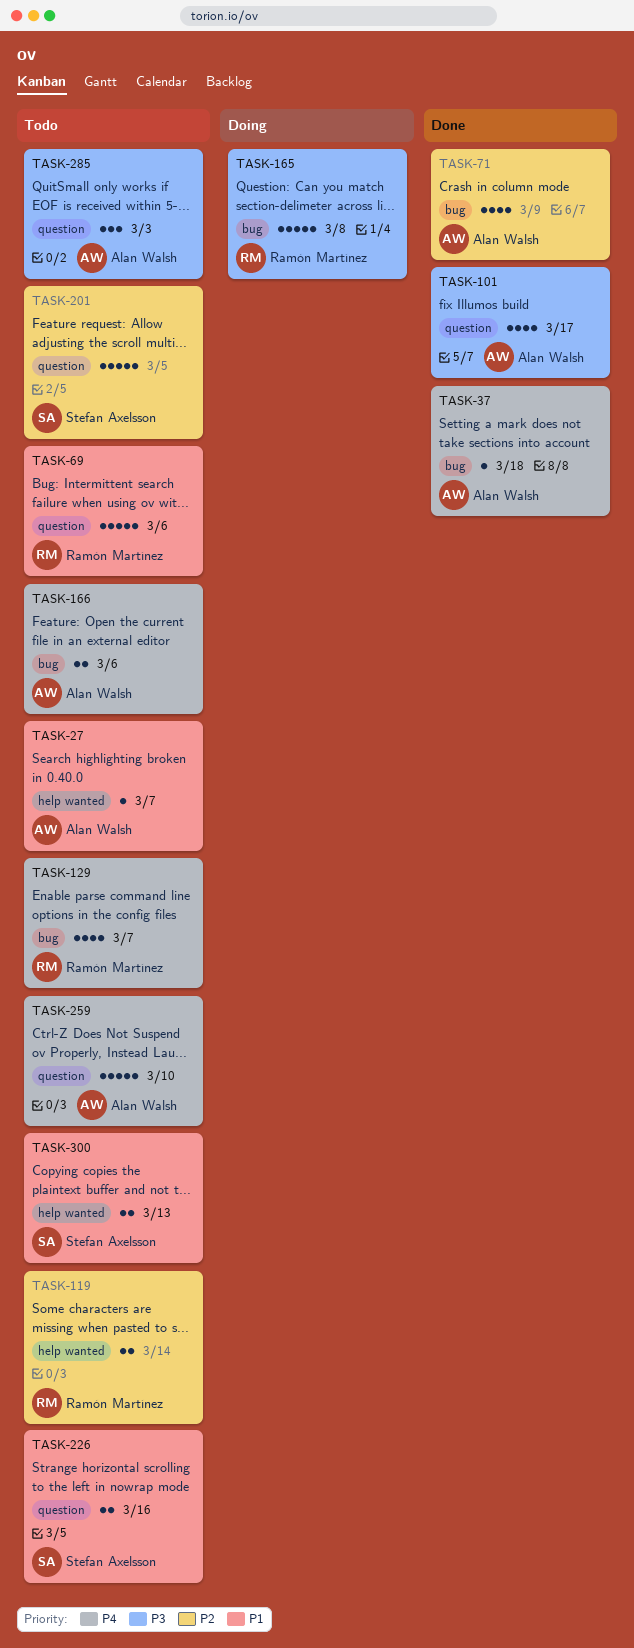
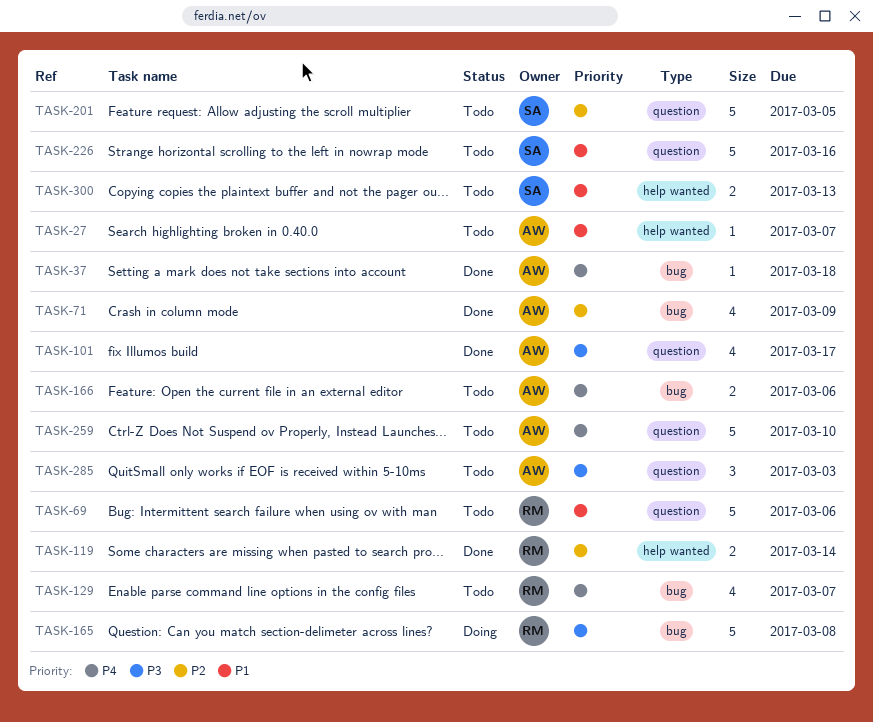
TASK-119, status: Todo -> Done
TASK-226, estimate: 2 -> 5

